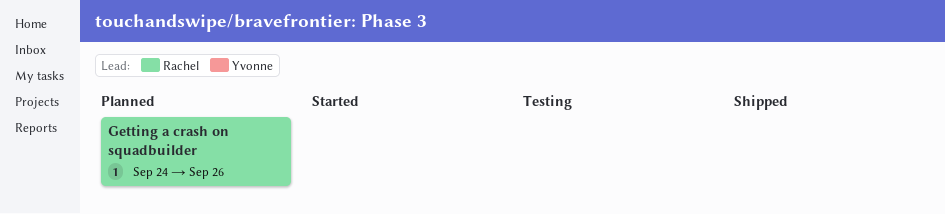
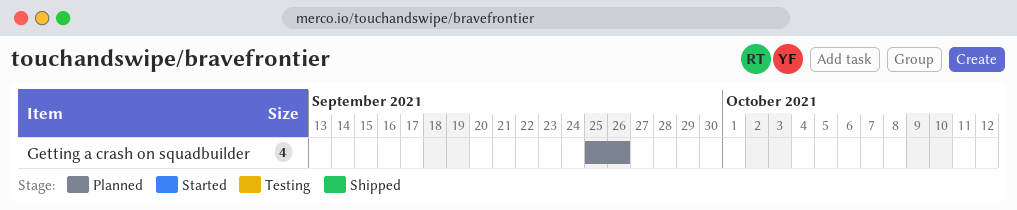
Getting a crash on squadbuilder, estimate: 1 -> 4
Getting a crash on squadbuilder, start: Sep 24 -> Sep 25

